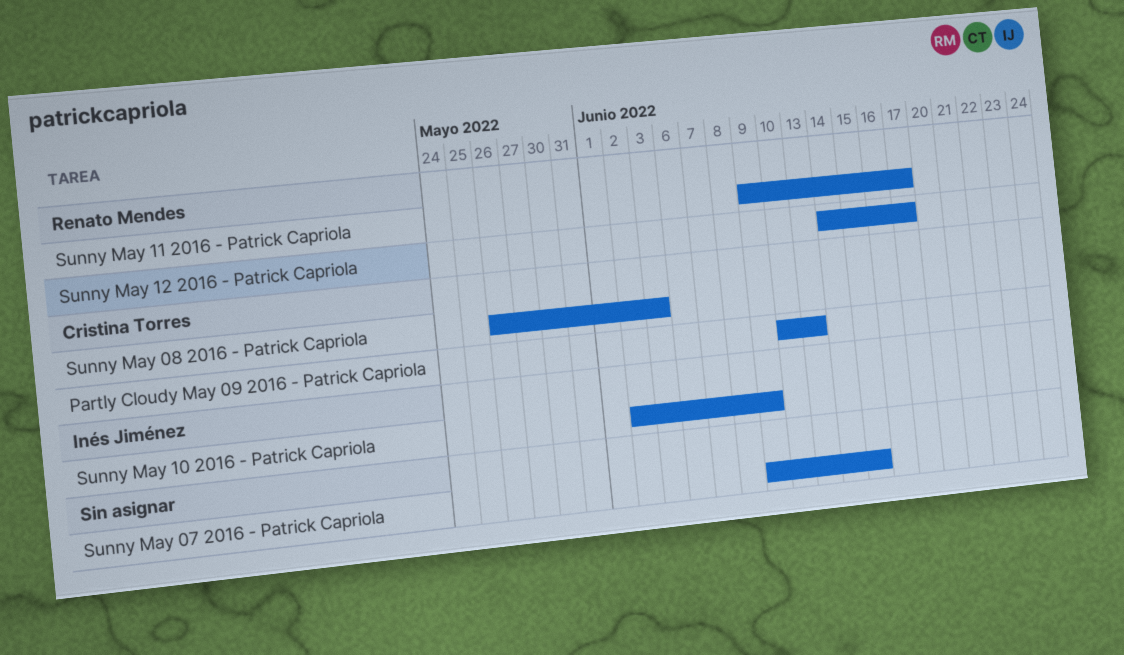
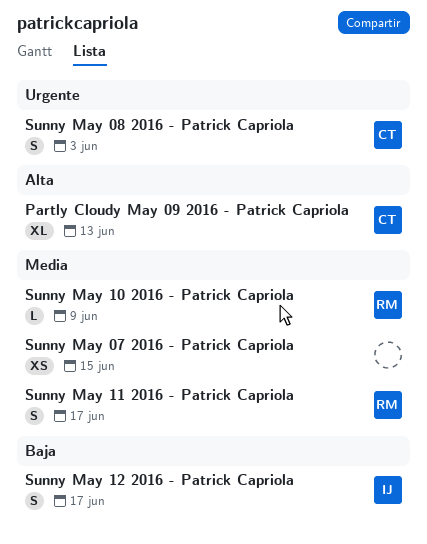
Sunny May 10 2016 - Patrick Capriola, owner: Inés Jiménez -> Renato Mendes
Sunny May 12 2016 - Patrick Capriola, owner: Renato Mendes -> Inés Jiménez

